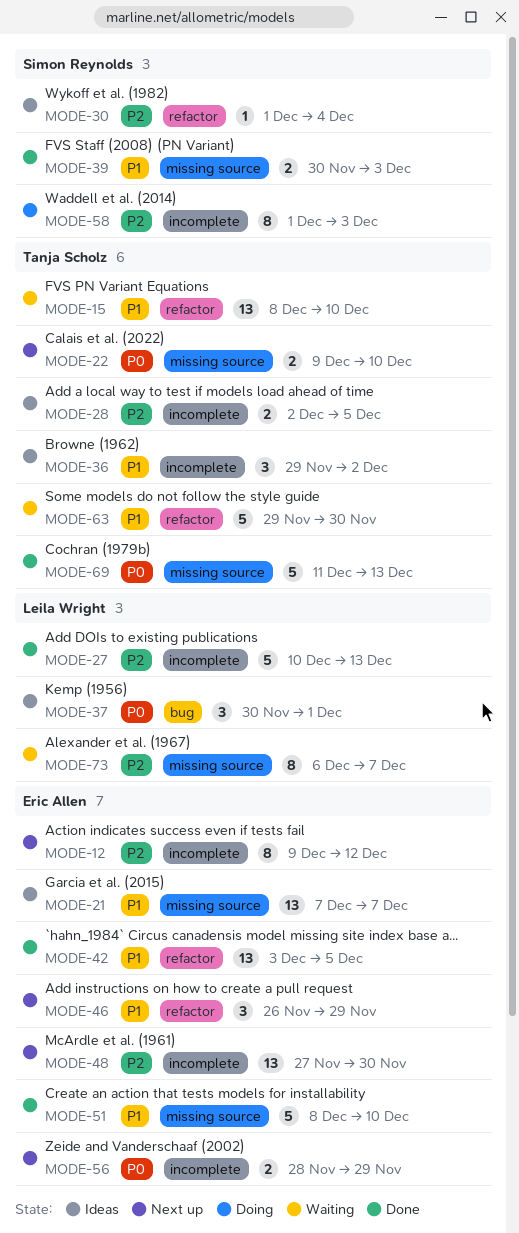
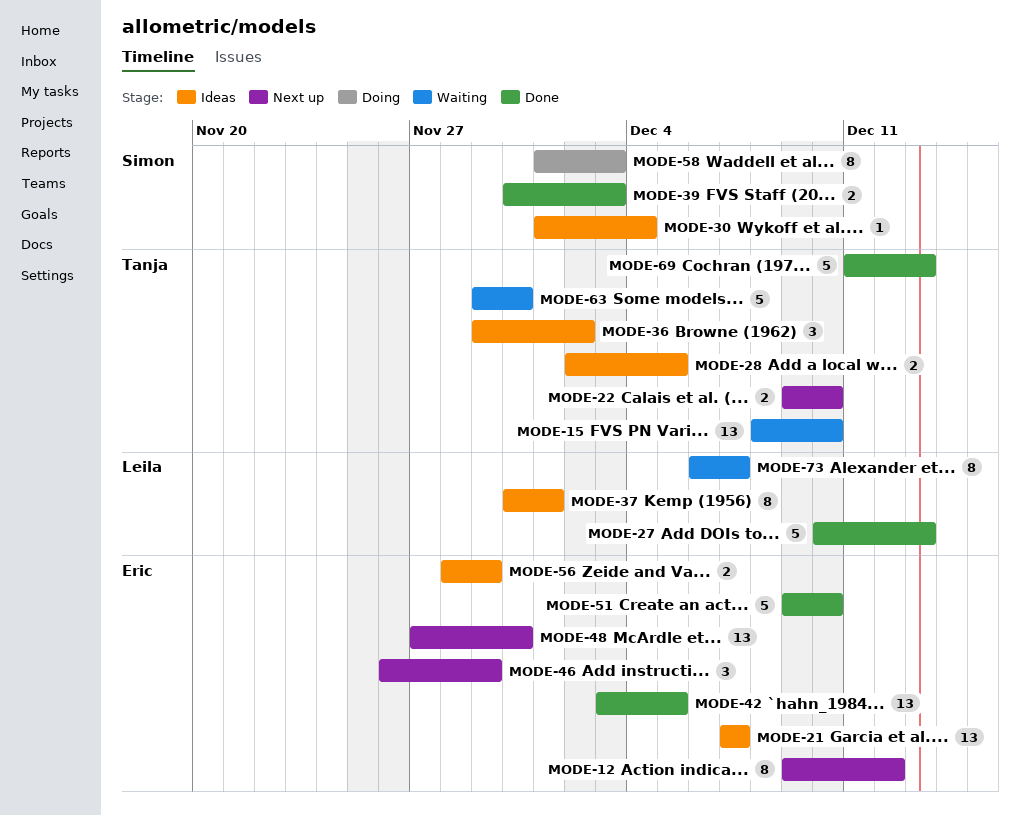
MODE-37, estimate: 3 -> 8
MODE-51, start: Dec 8 -> Dec 9
MODE-56, status: Next up -> Ideas

